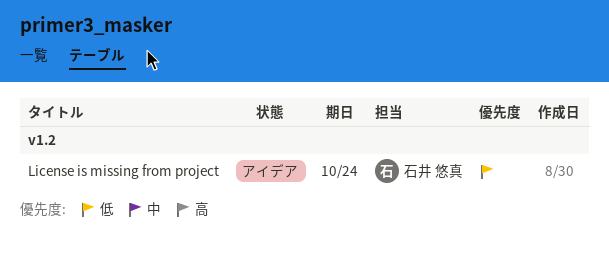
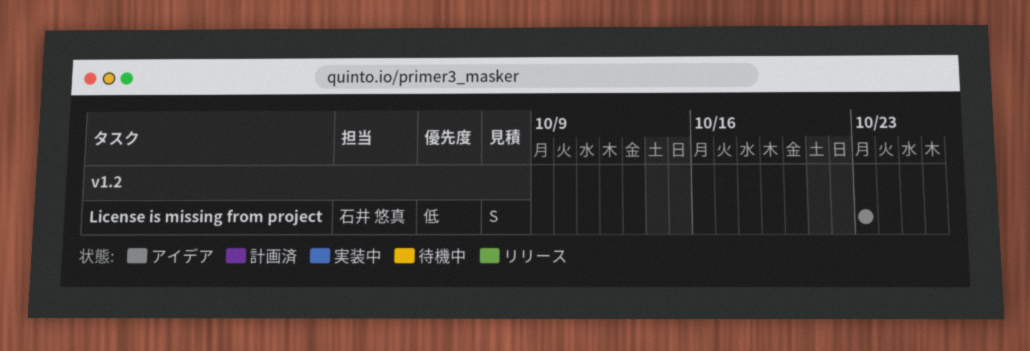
License is missing from project, due: Oct 24 -> Oct 23

